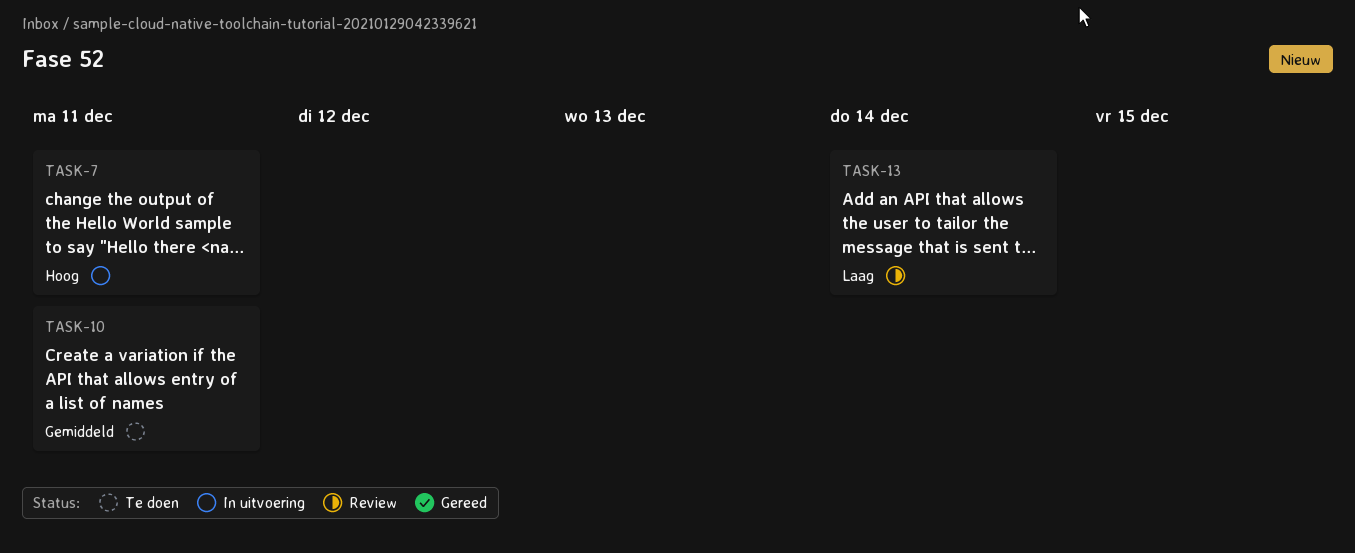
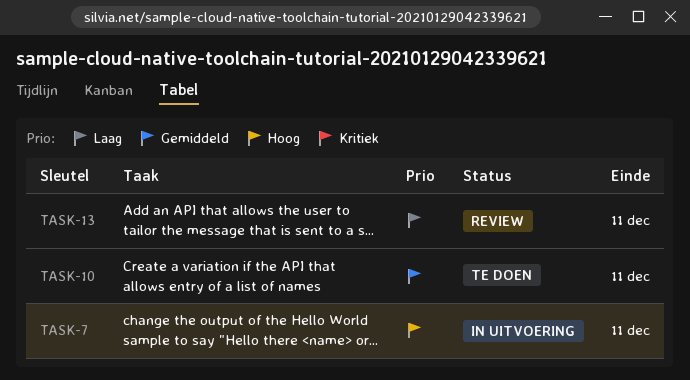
TASK-13, due: Dec 14 -> Dec 11

